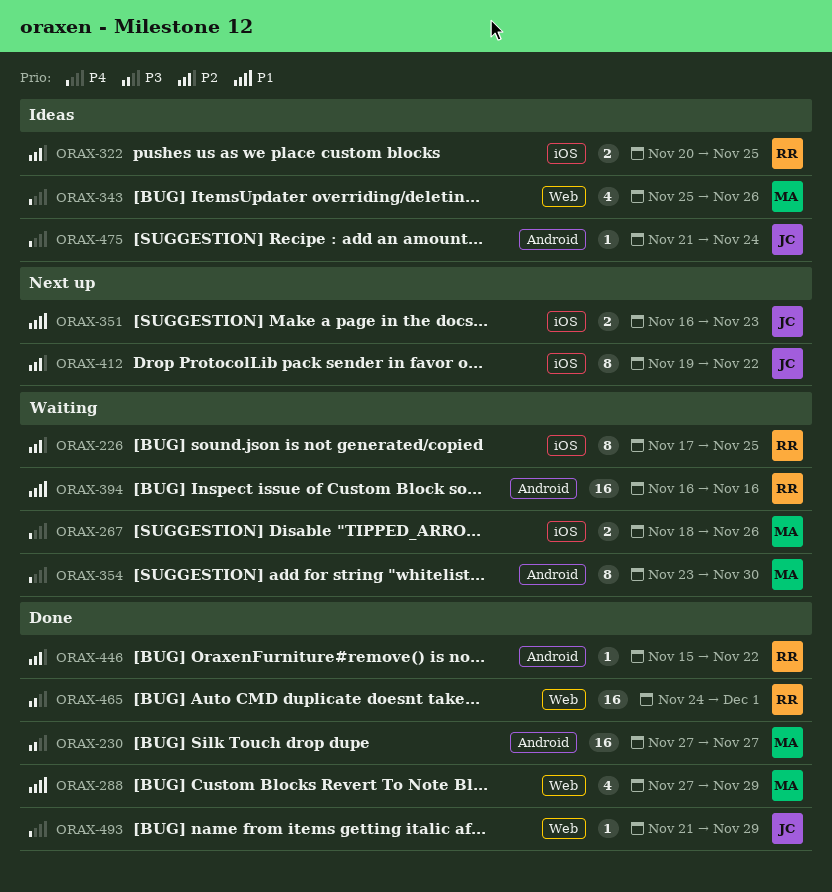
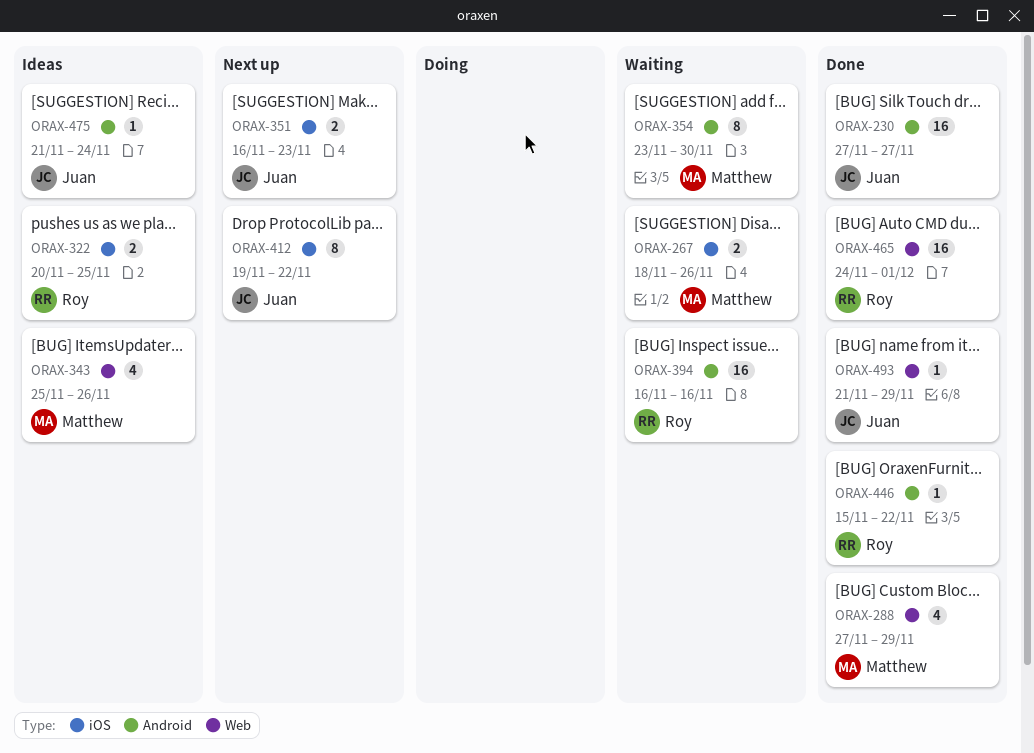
ORAX-226: present -> none
ORAX-230, owner: Matthew -> Juan

